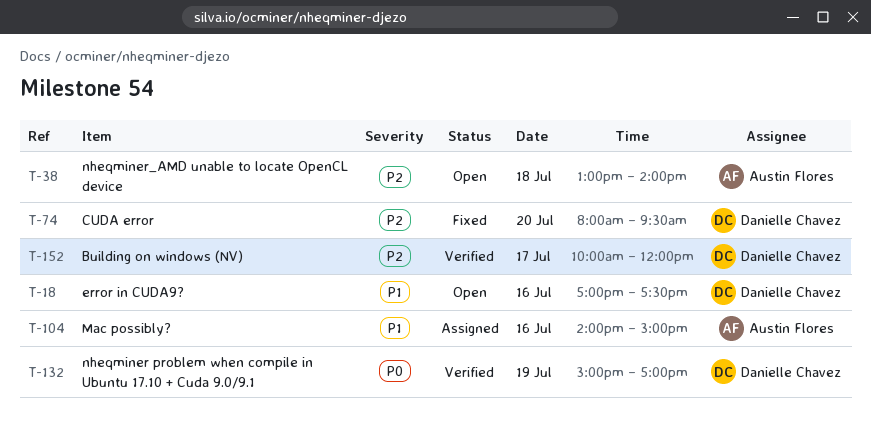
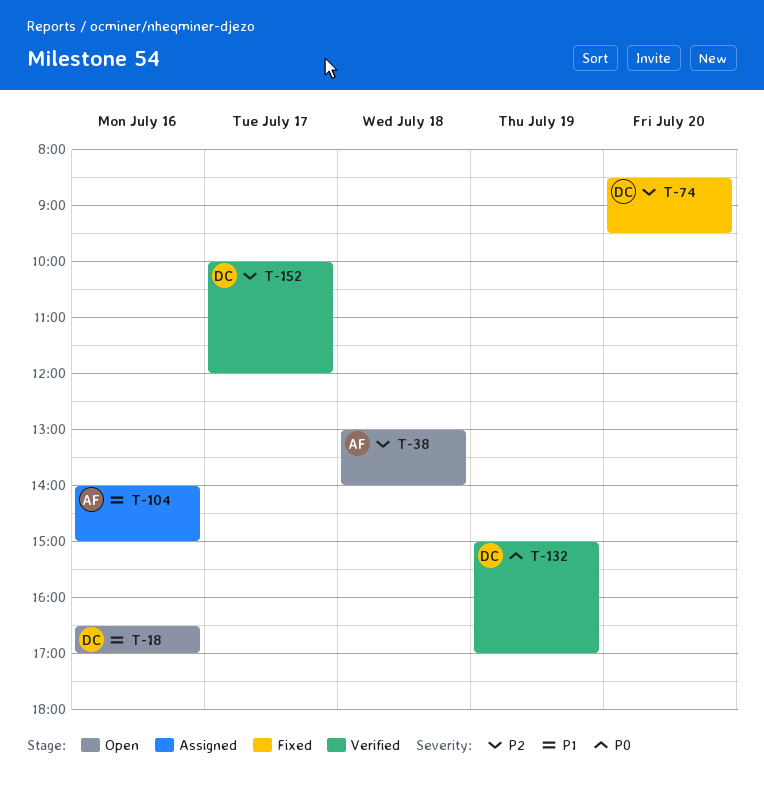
T-18, begins: 17:00 -> 16:30
T-18, ends: 17:30 -> 17:00
T-74, begins: 08:00 -> 08:30

